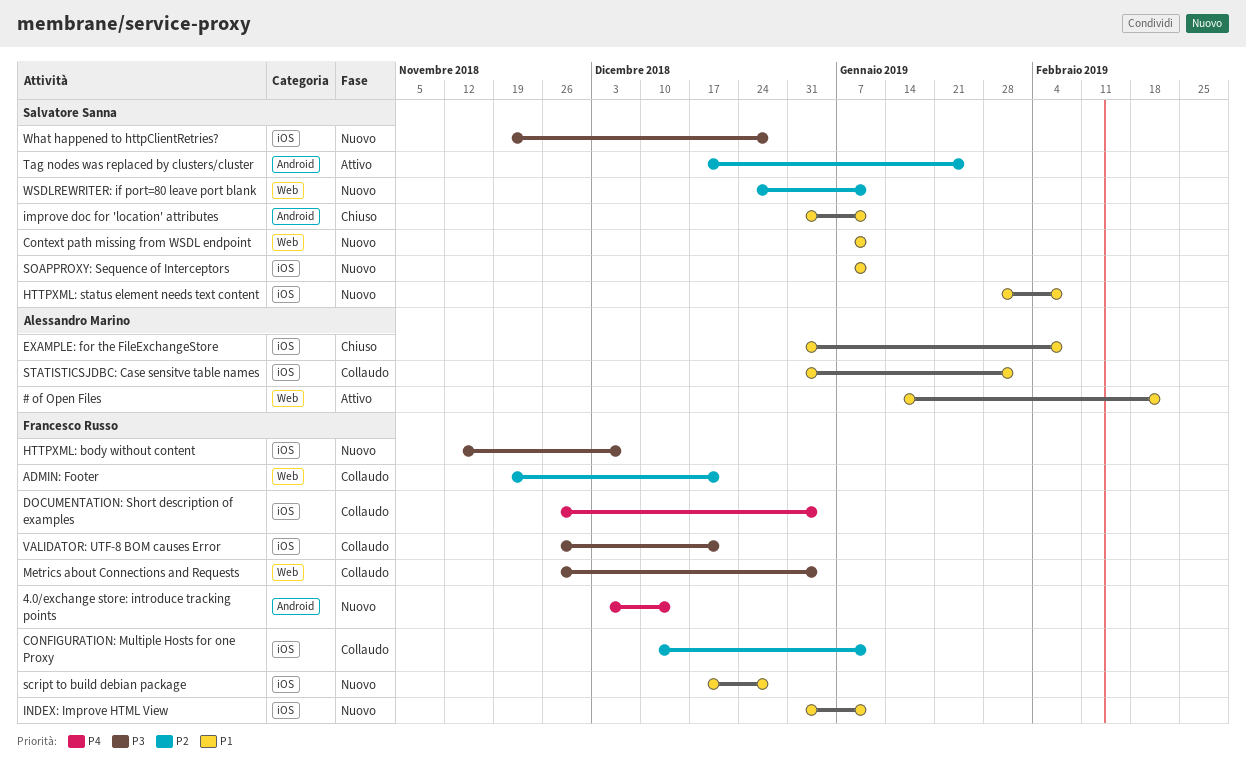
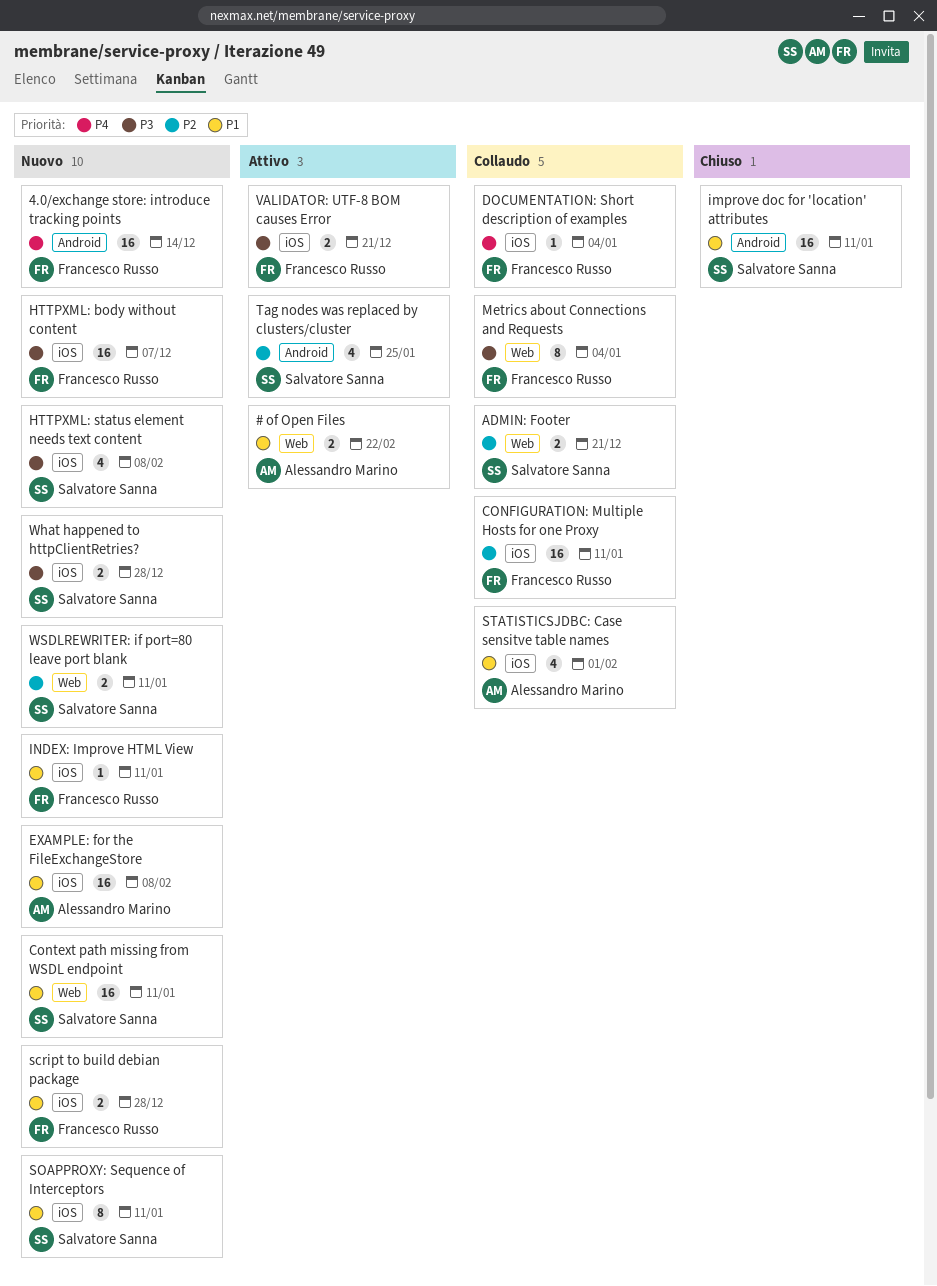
ADMIN: Footer, owner: Francesco Russo -> Salvatore Sanna
EXAMPLE: for the FileExchangeStore, status: Chiuso -> Nuovo
HTTPXML: status element needs text content, priority: P1 -> P3
VALIDATOR: UTF-8 BOM causes Error, status: Collaudo -> Attivo

